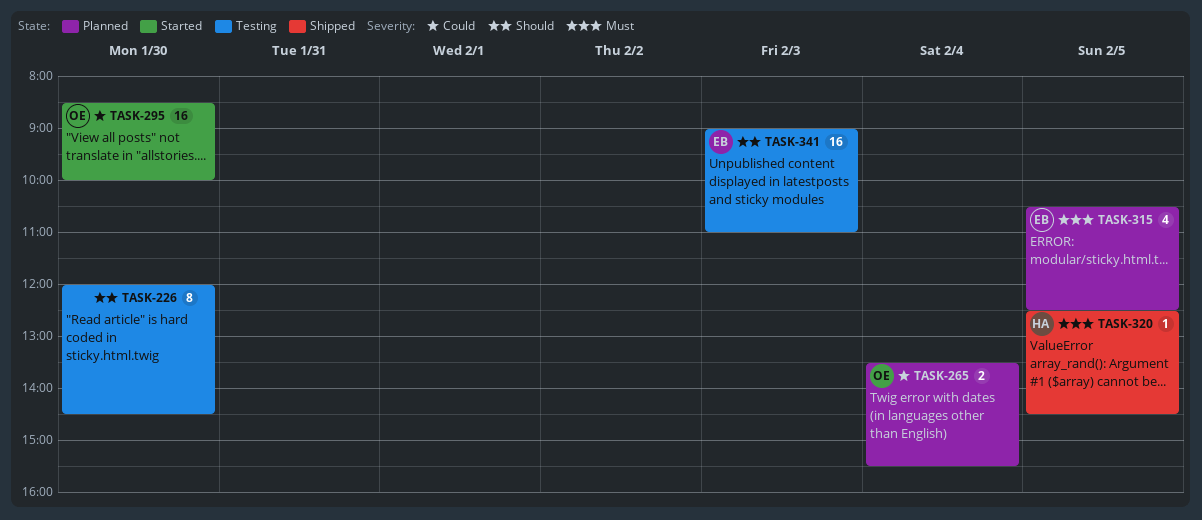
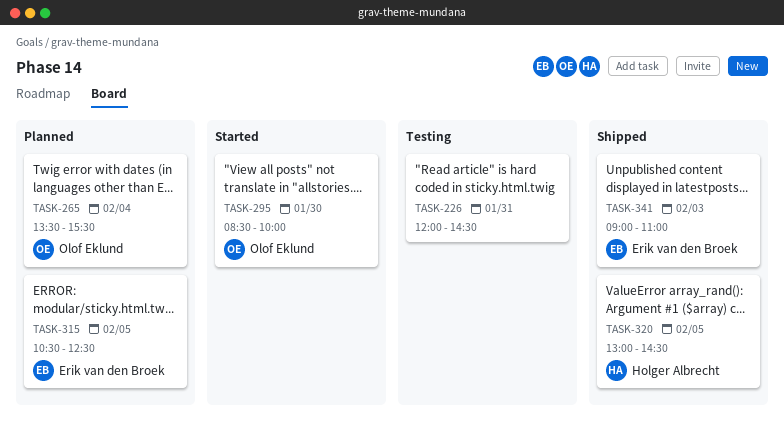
TASK-226, day: Jan 30 -> Jan 31
TASK-320, begins: 12:30 -> 13:00
TASK-341, status: Testing -> Shipped

